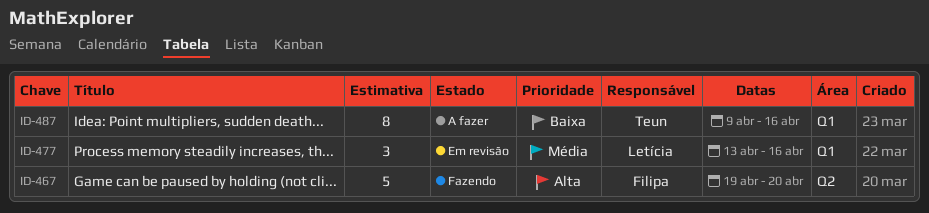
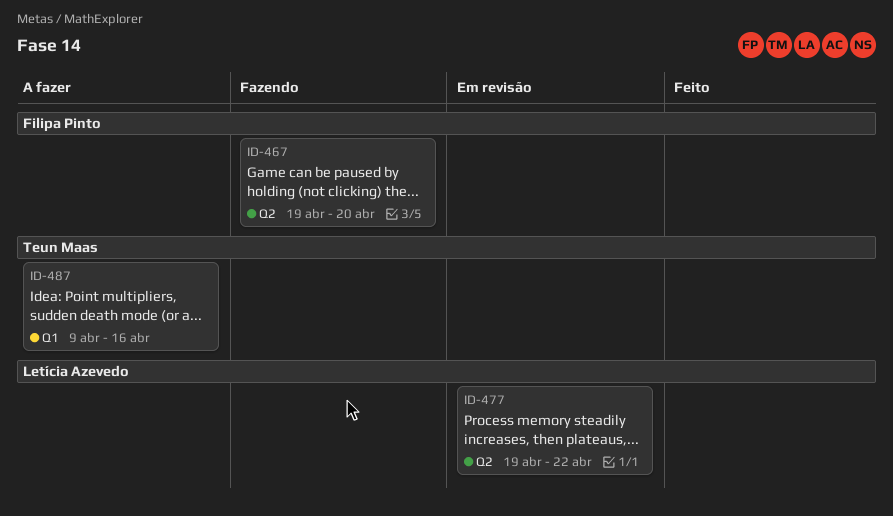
ID-477, label: Q1 -> Q2
ID-477, start: Apr 13 -> Apr 19
ID-477, due: Apr 16 -> Apr 22

